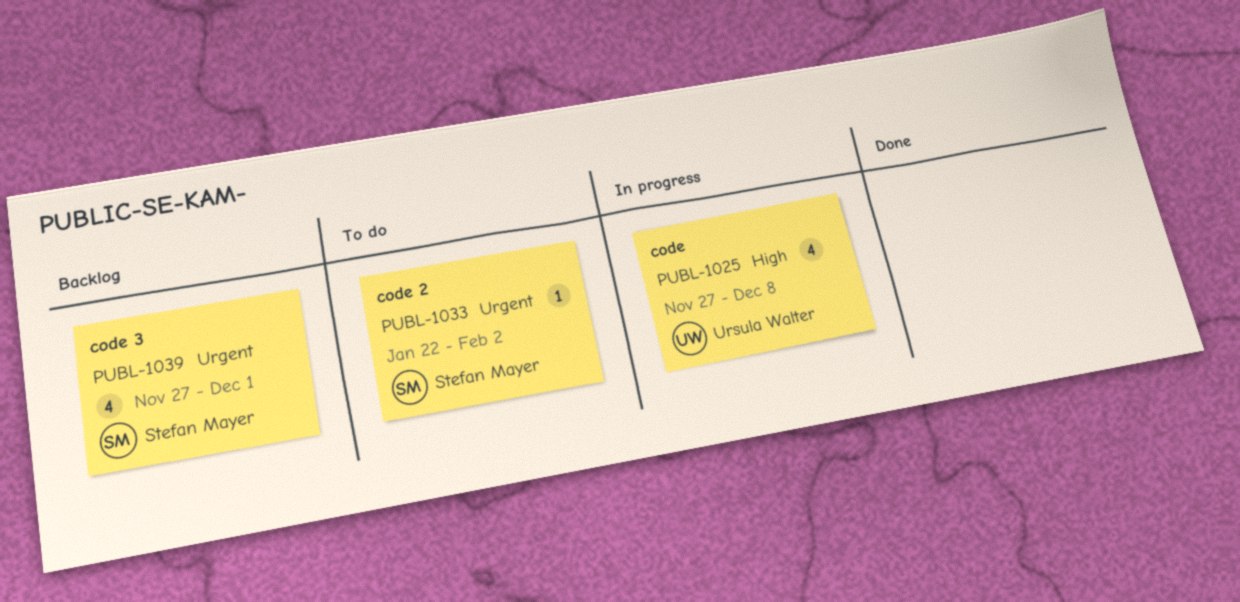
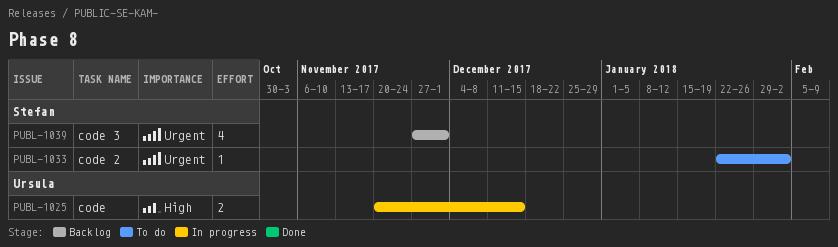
PUBL-1025, estimate: 4 -> 2
PUBL-1025, start: Nov 27 -> Nov 20
PUBL-1025, due: Dec 8 -> Dec 15

